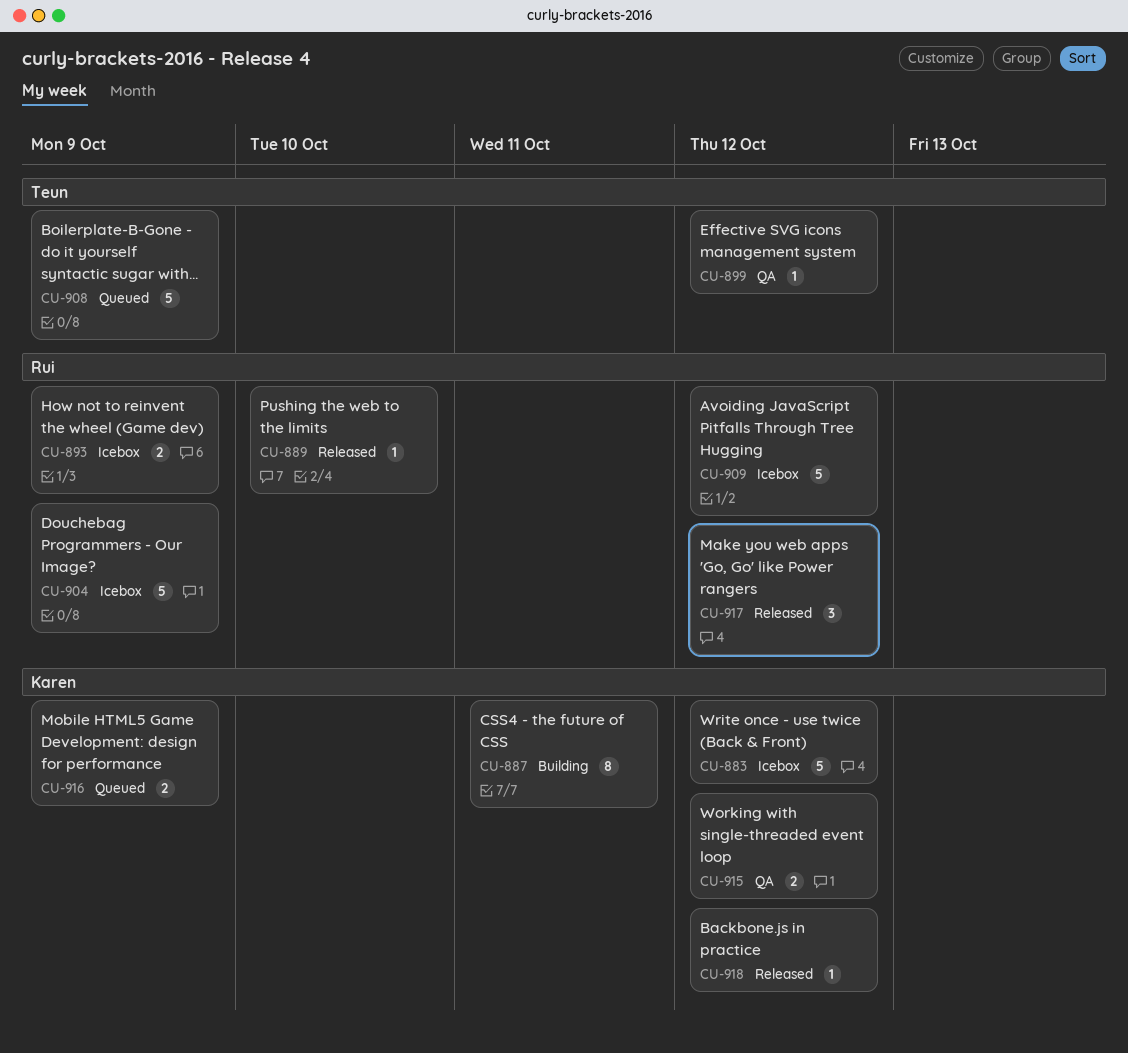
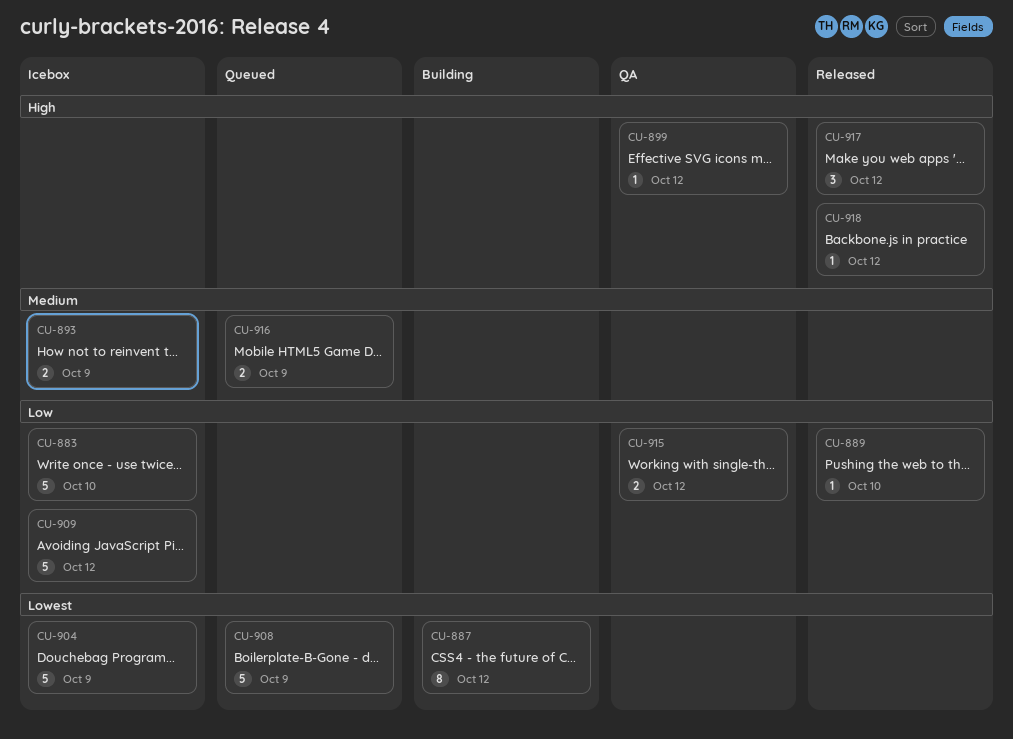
CU-883, due: Oct 12 -> Oct 10
CU-887, due: Oct 11 -> Oct 12

